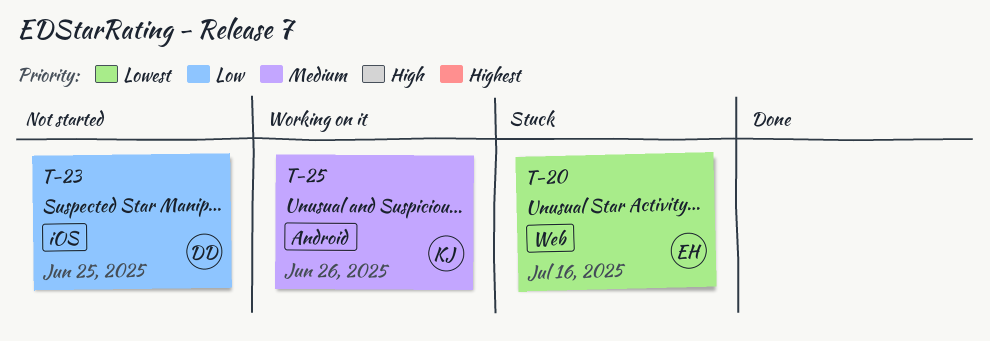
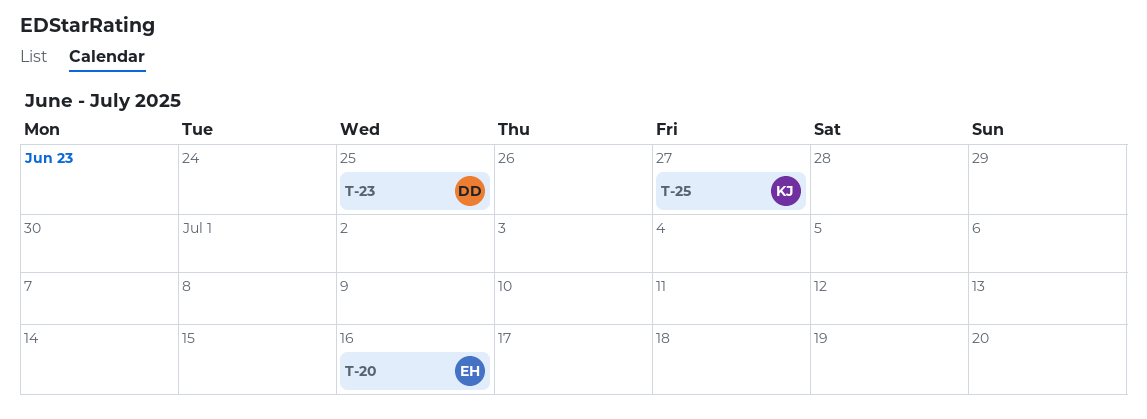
T-25, due: Jun 26 -> Jun 27

